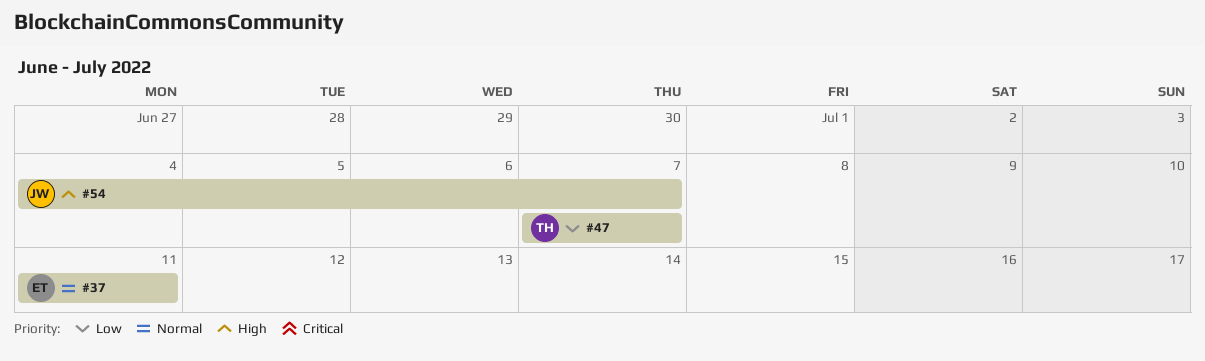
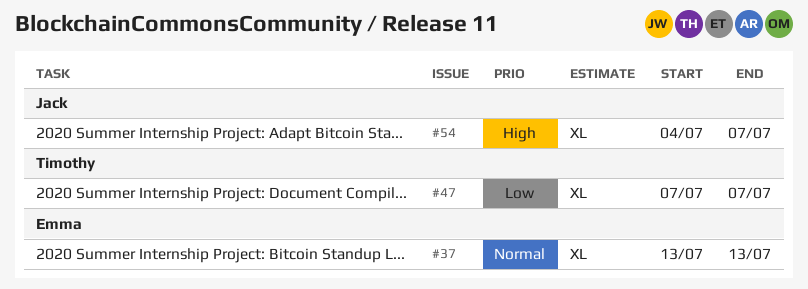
#37, start: Jul 11 -> Jul 13
#37, due: Jul 11 -> Jul 13

